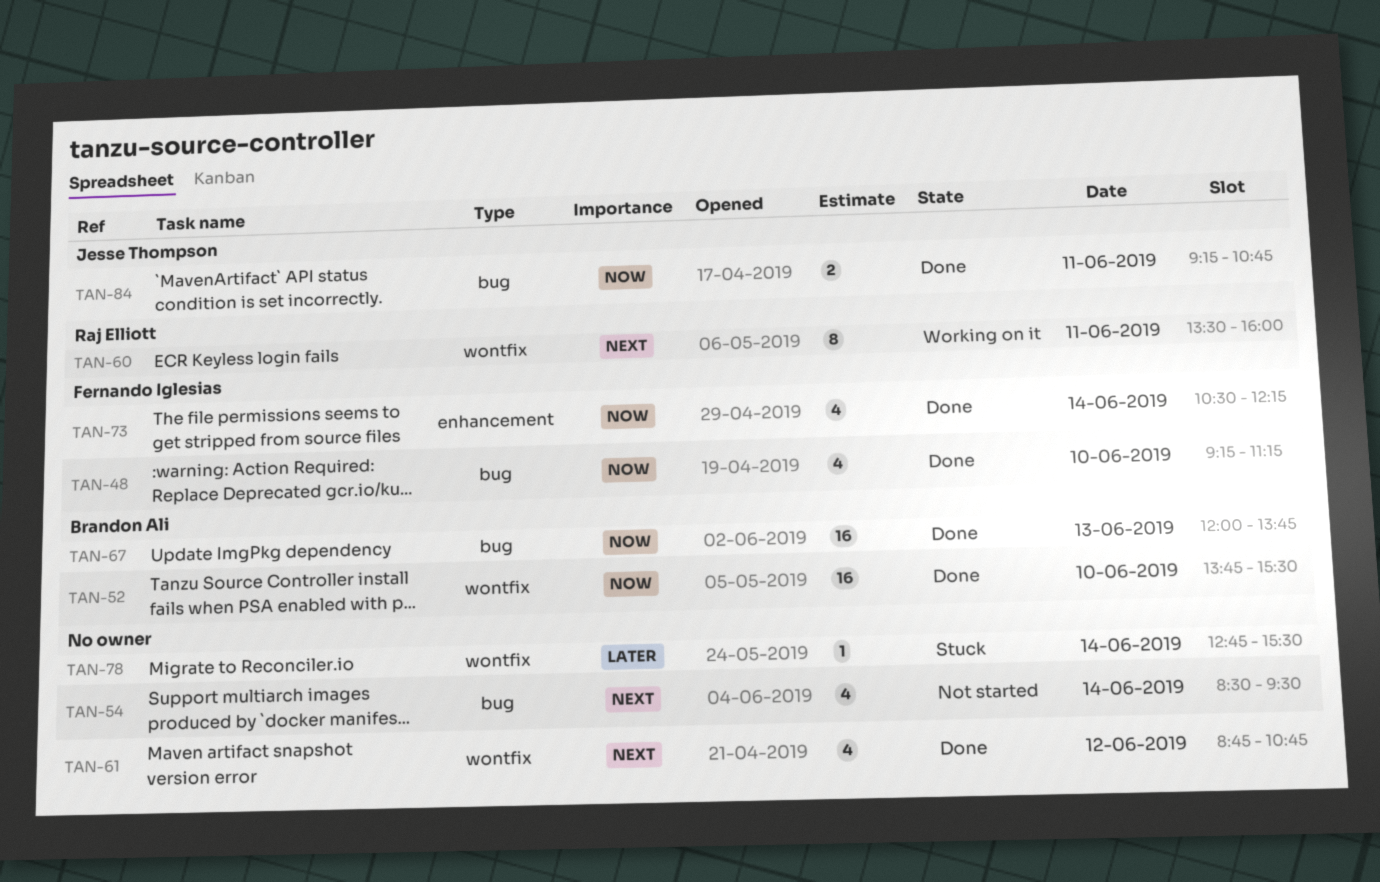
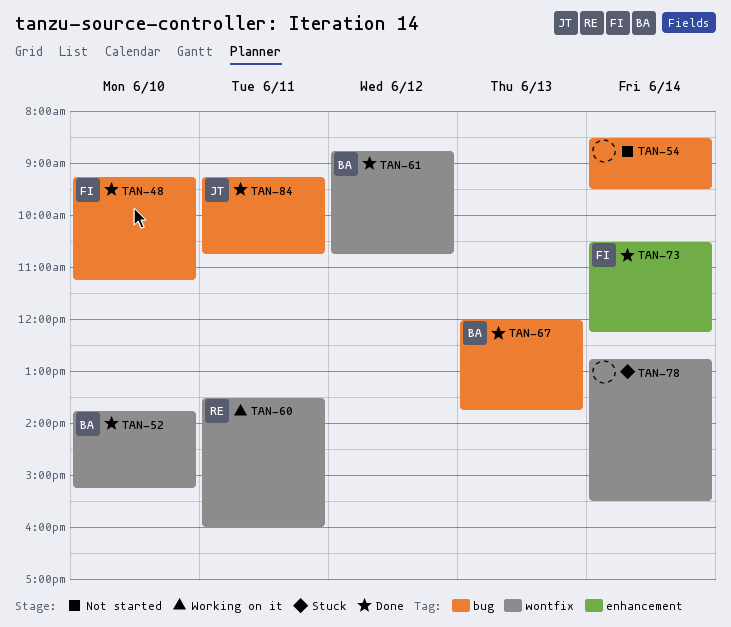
TAN-52, ends: 15:30 -> 15:15
TAN-61, owner: none -> Brandon Ali

